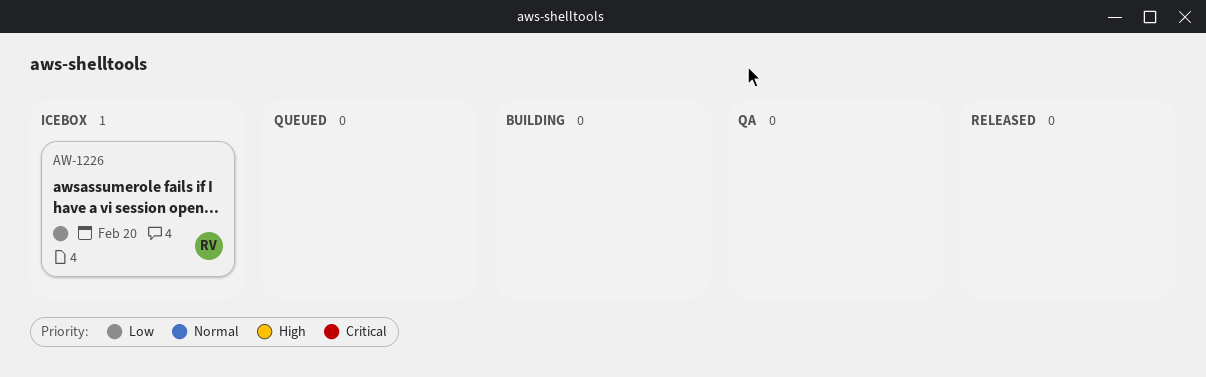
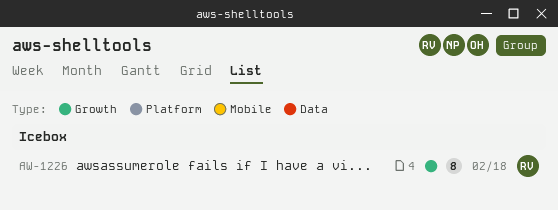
AW-1226, due: Feb 20 -> Feb 18

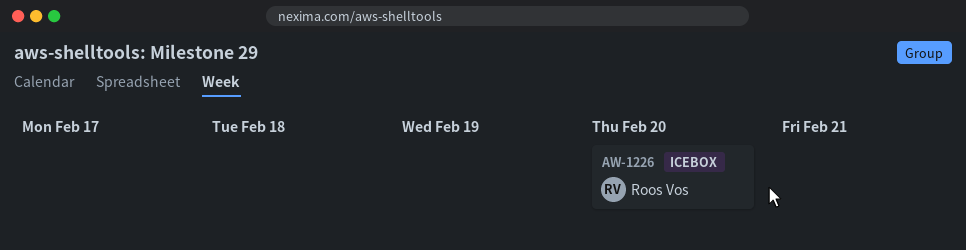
AW-1226, due: Feb 18 -> Feb 20

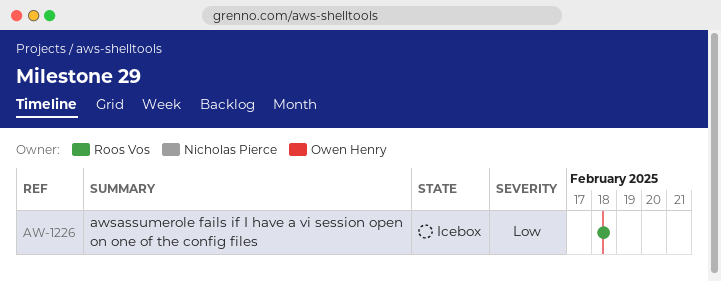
AW-1226, due: Feb 20 -> Feb 18

